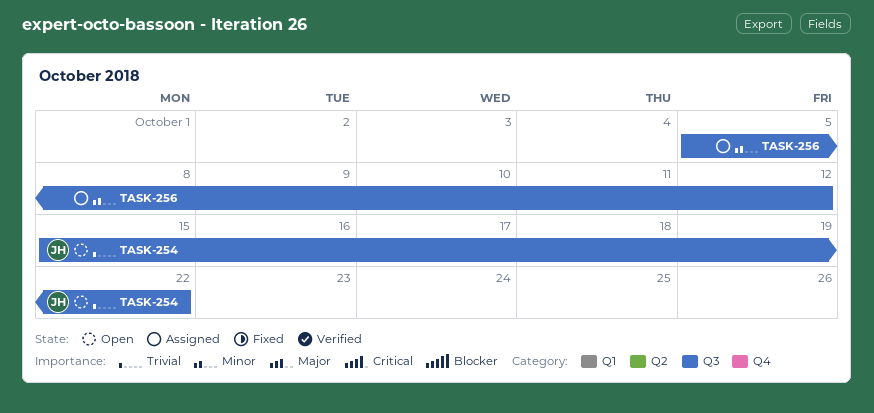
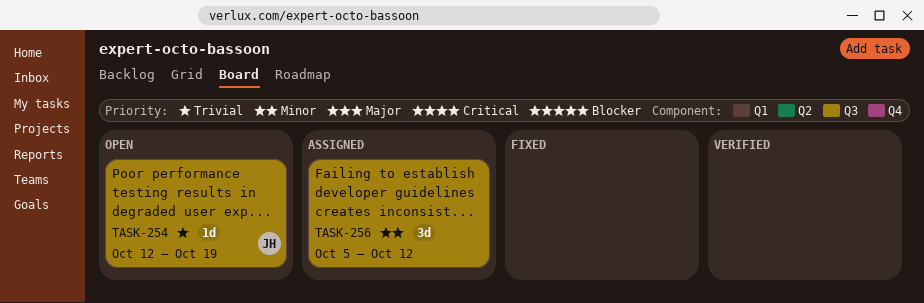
TASK-254, start: Oct 15 -> Oct 12
TASK-254, due: Oct 22 -> Oct 19

